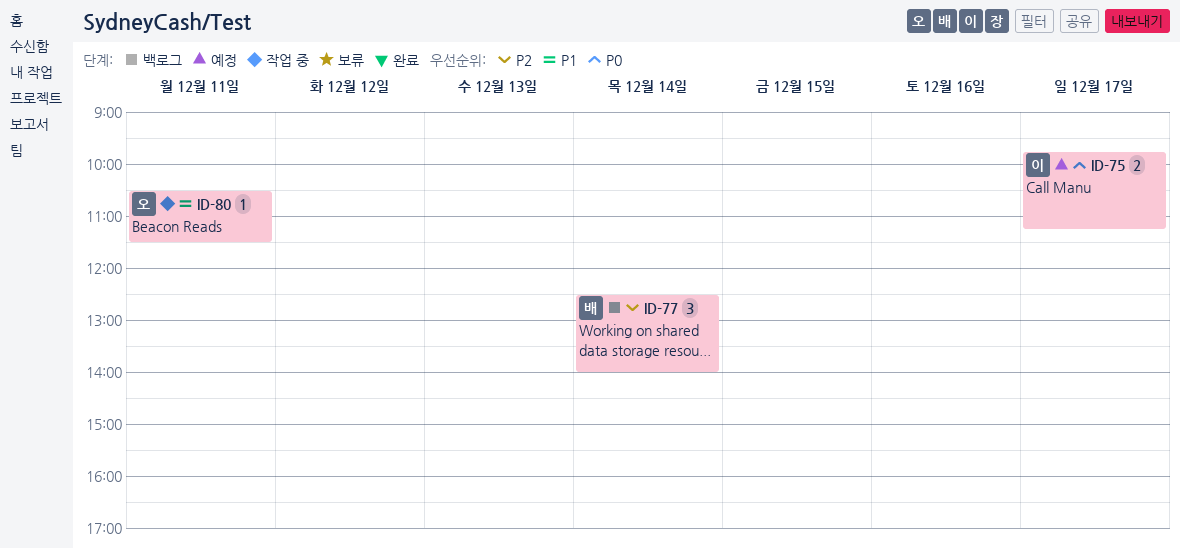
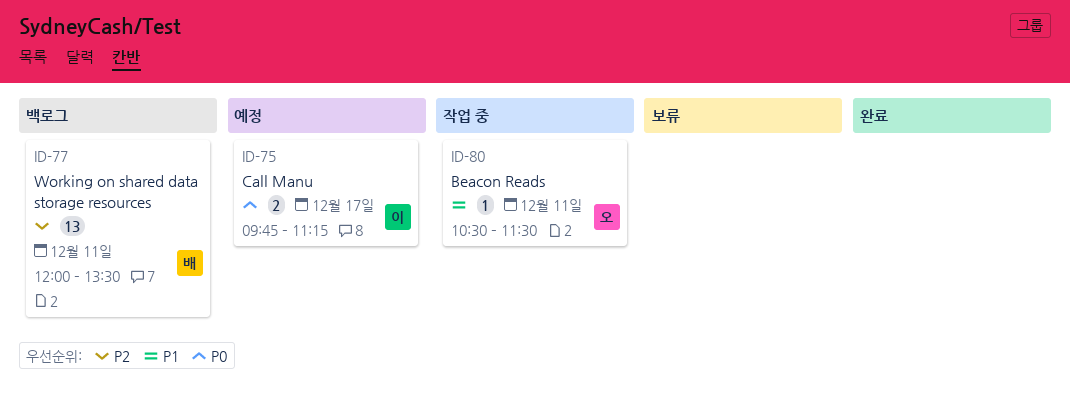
ID-77, estimate: 3 -> 13
ID-77, day: Dec 14 -> Dec 11
ID-77, begins: 12:30 -> 12:00
ID-77, ends: 14:00 -> 13:30

